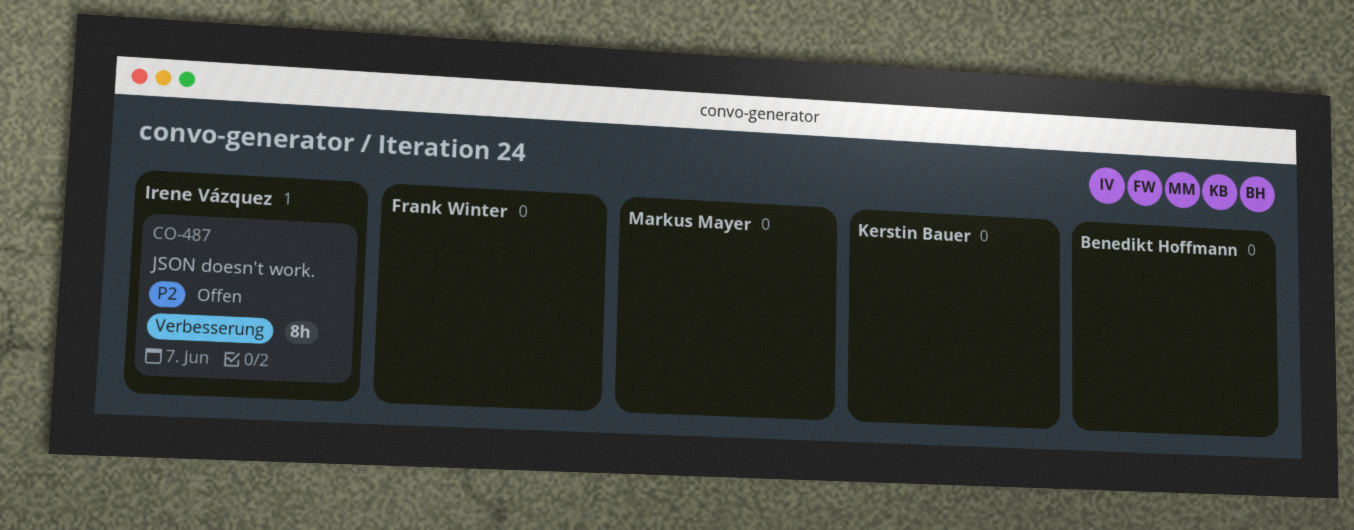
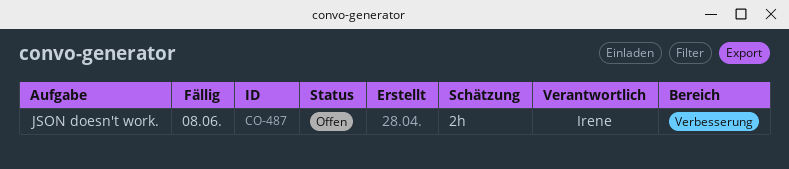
CO-487, estimate: 8h -> 2h
CO-487, due: Jun 7 -> Jun 8

